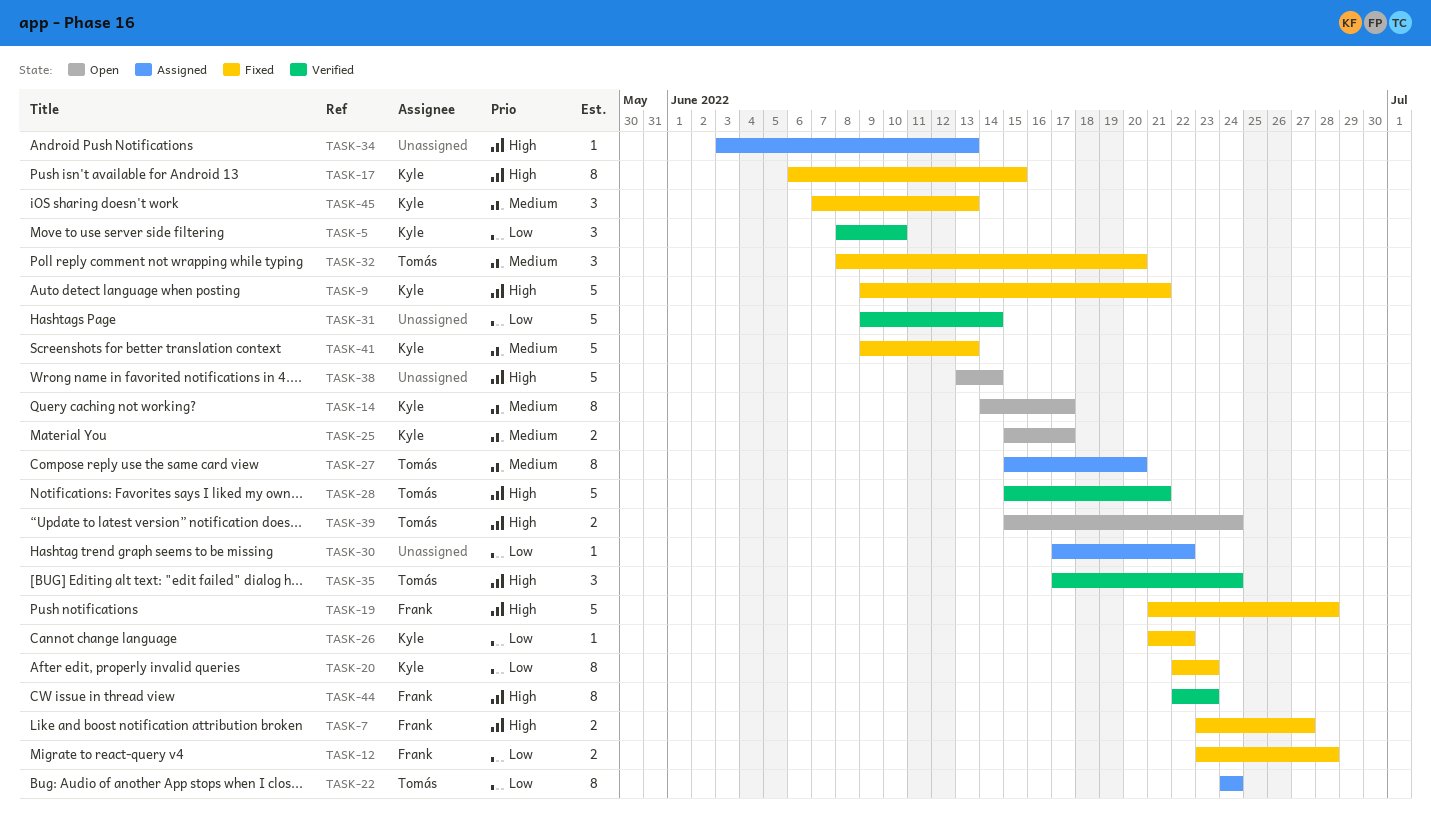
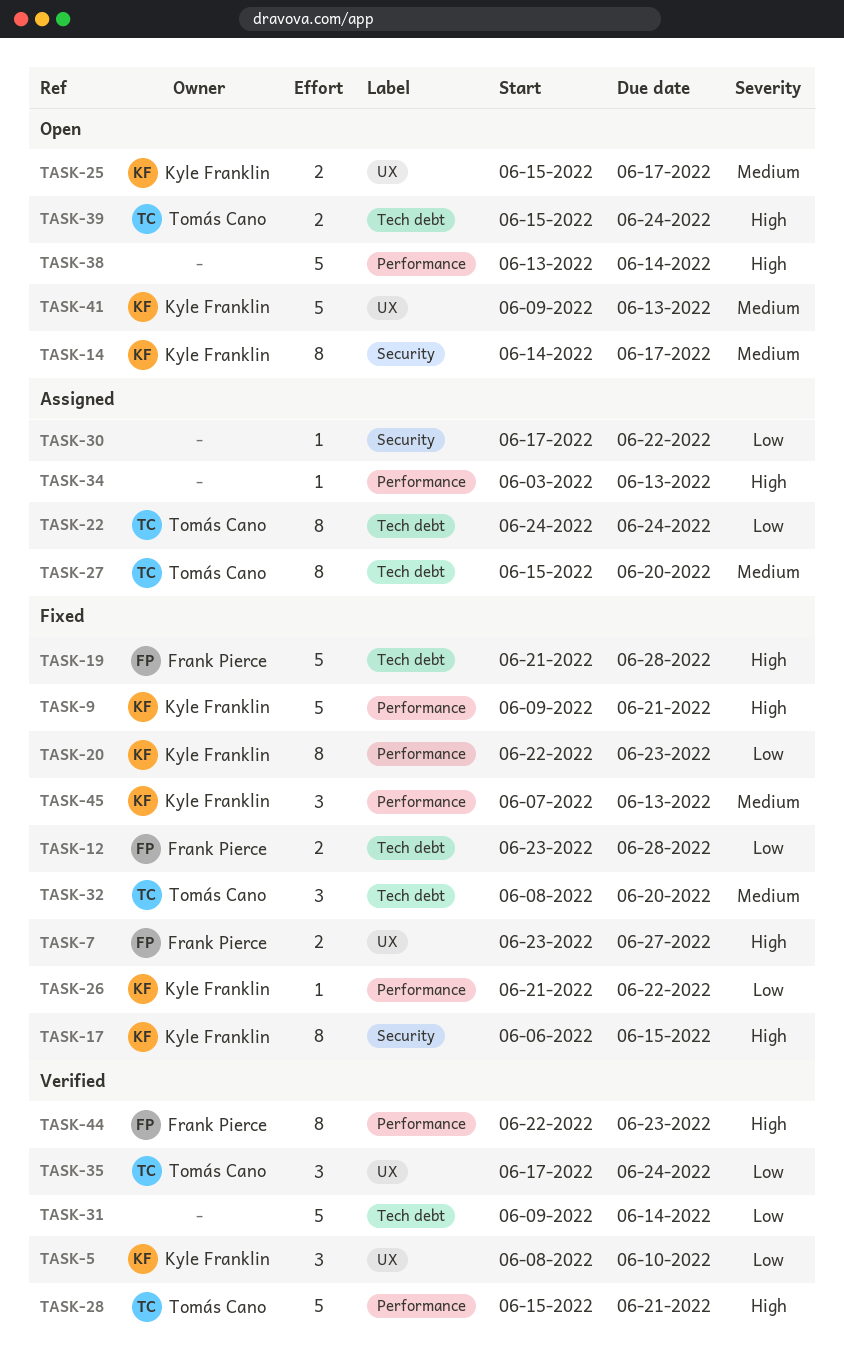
TASK-35, priority: High -> Low
TASK-41, status: Fixed -> Open

